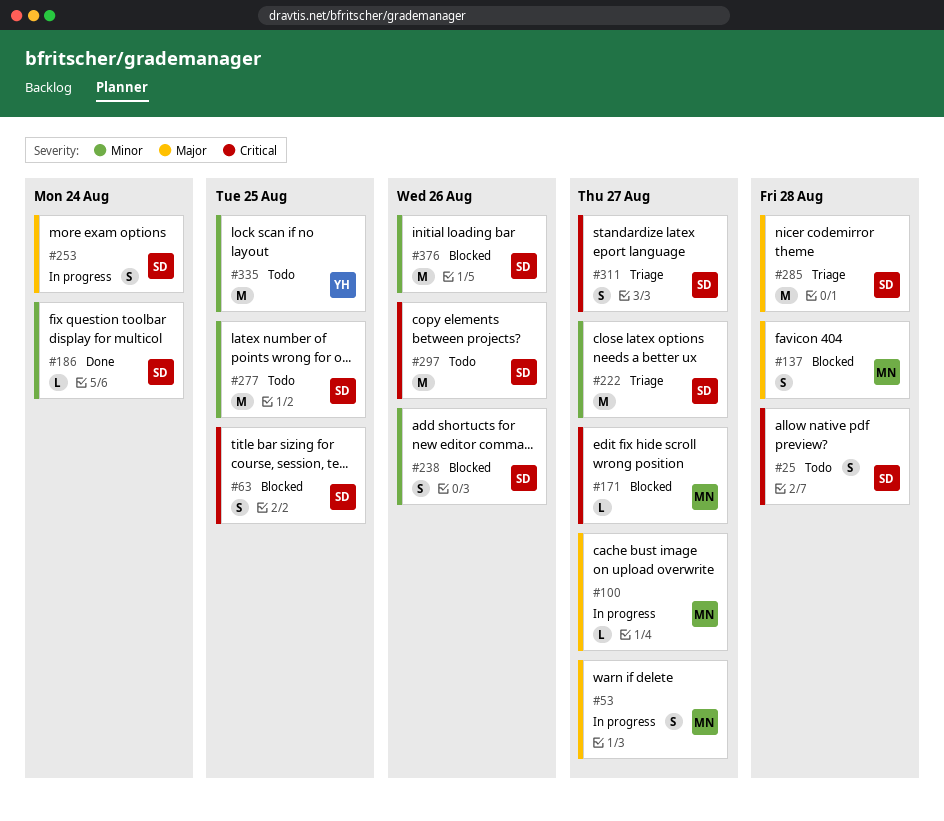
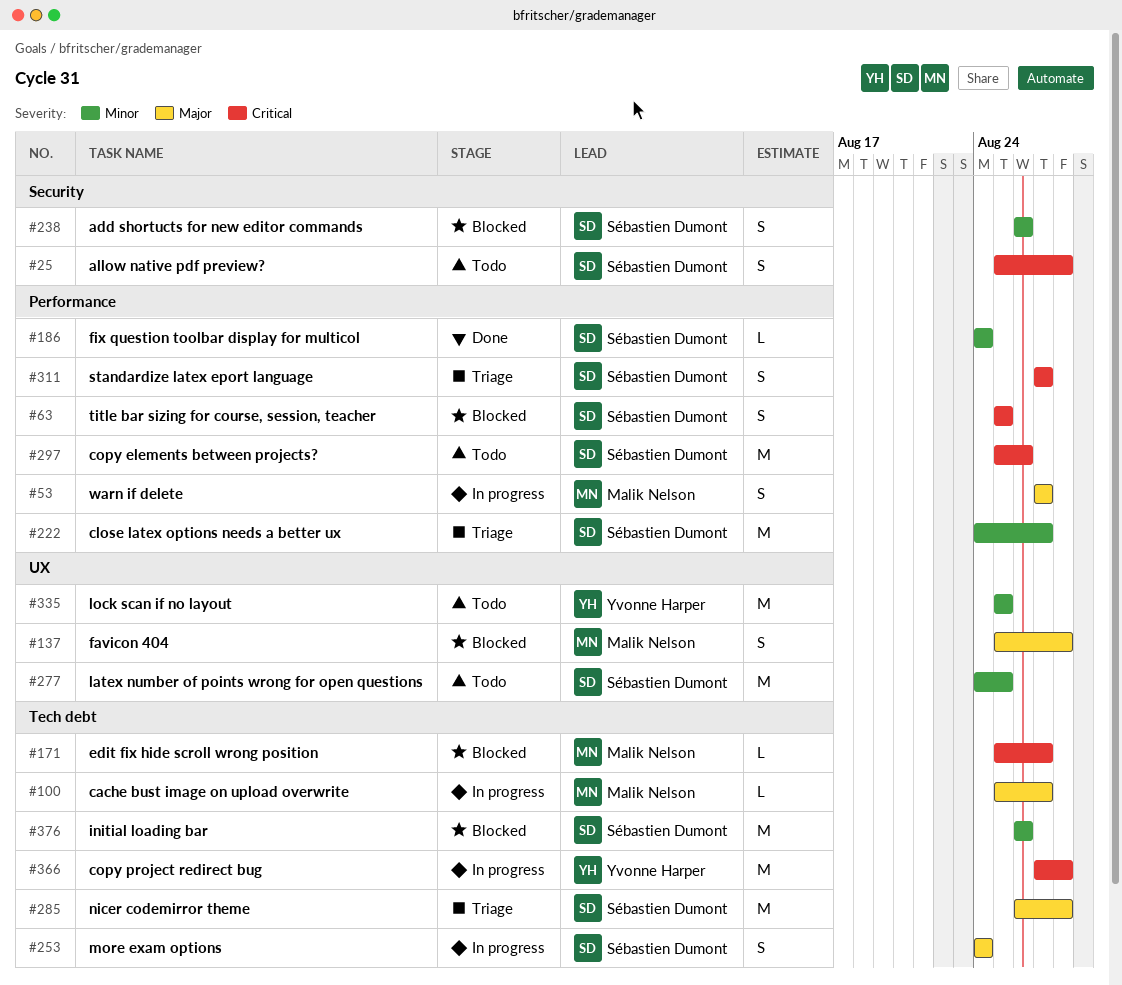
#366: none -> present

